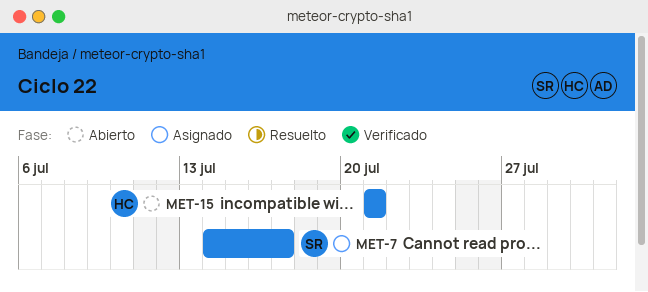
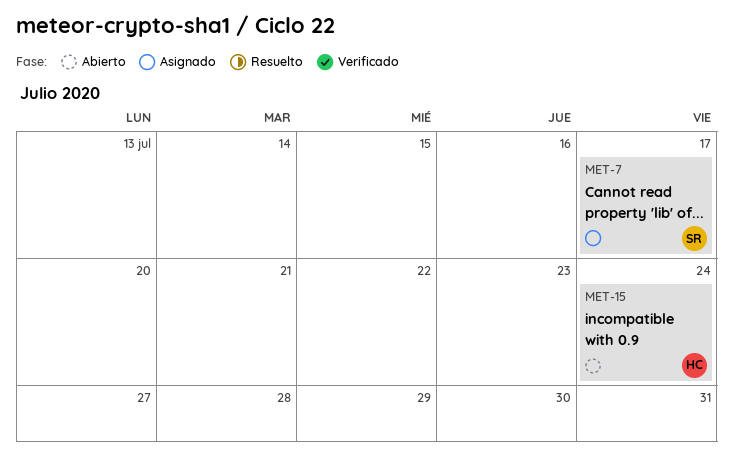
MET-15, due: Jul 21 -> Jul 24

